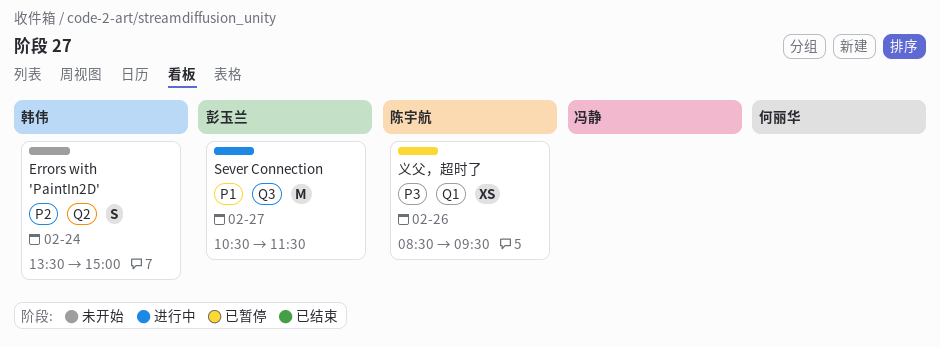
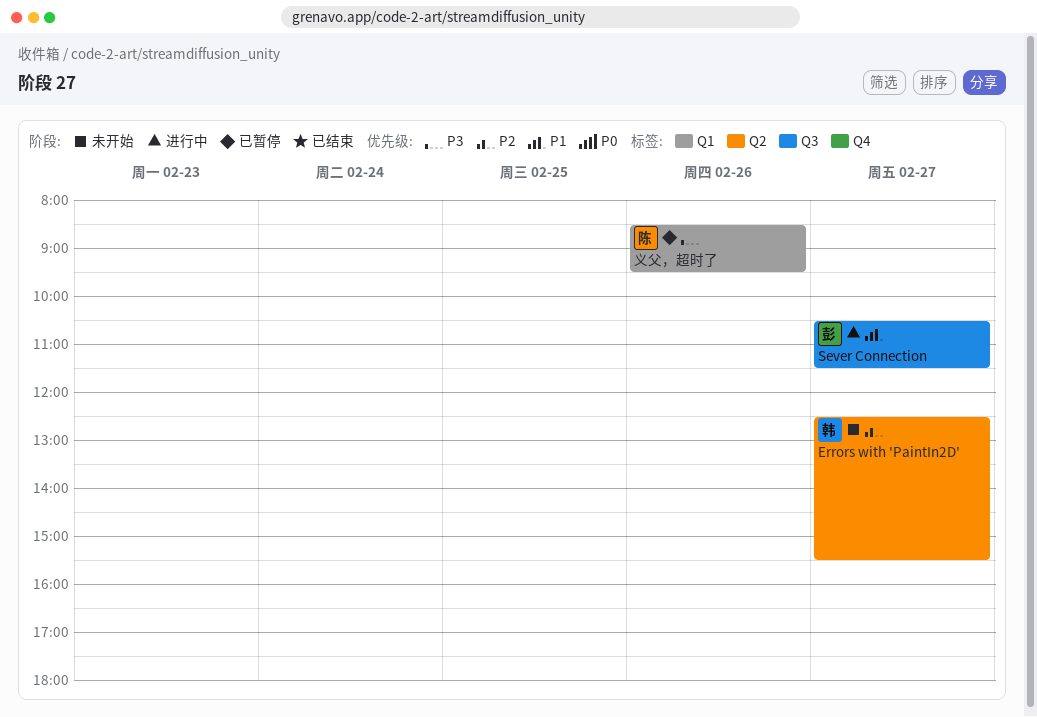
Errors with 'PaintIn2D', day: Feb 24 -> Feb 27
Errors with 'PaintIn2D', begins: 13:30 -> 12:30
Errors with 'PaintIn2D', ends: 15:00 -> 15:30

